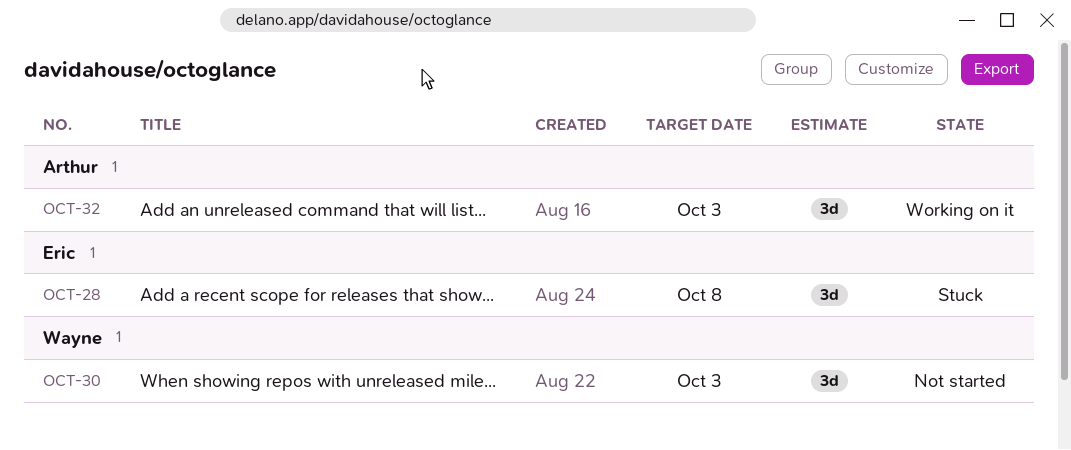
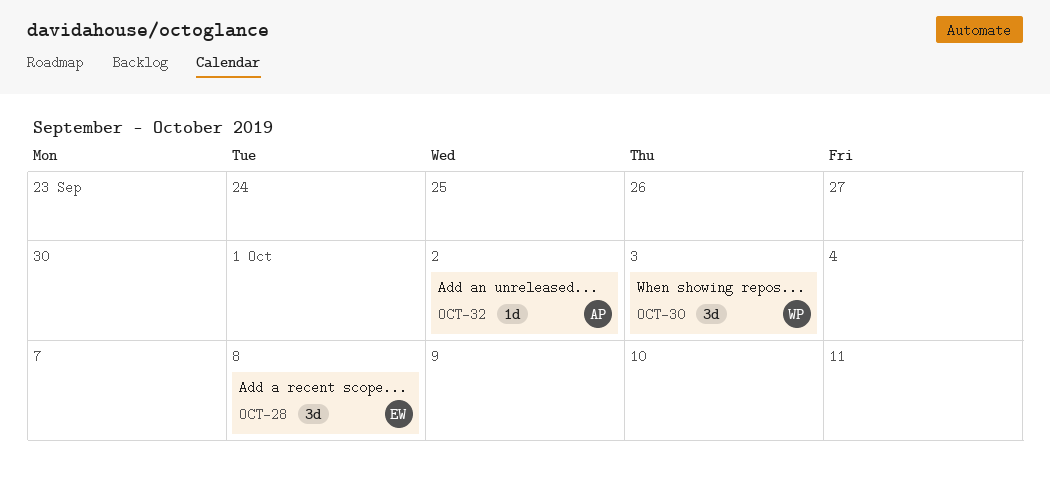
OCT-32, estimate: 3d -> 1d
OCT-32, due: Oct 3 -> Oct 2

